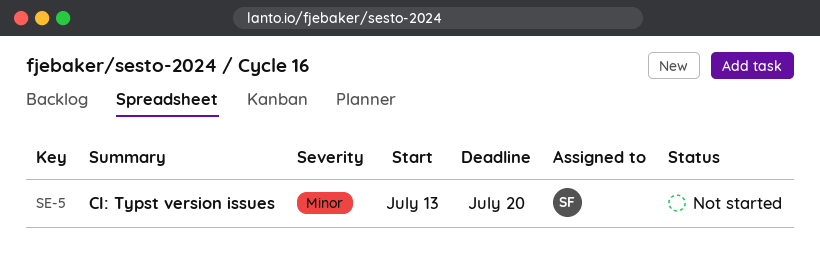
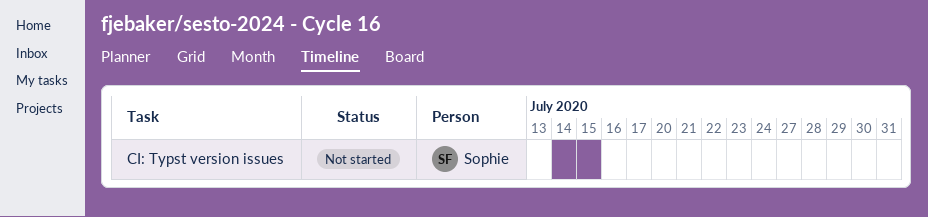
CI: Typst version issues, start: Jul 13 -> Jul 14
CI: Typst version issues, due: Jul 20 -> Jul 15

